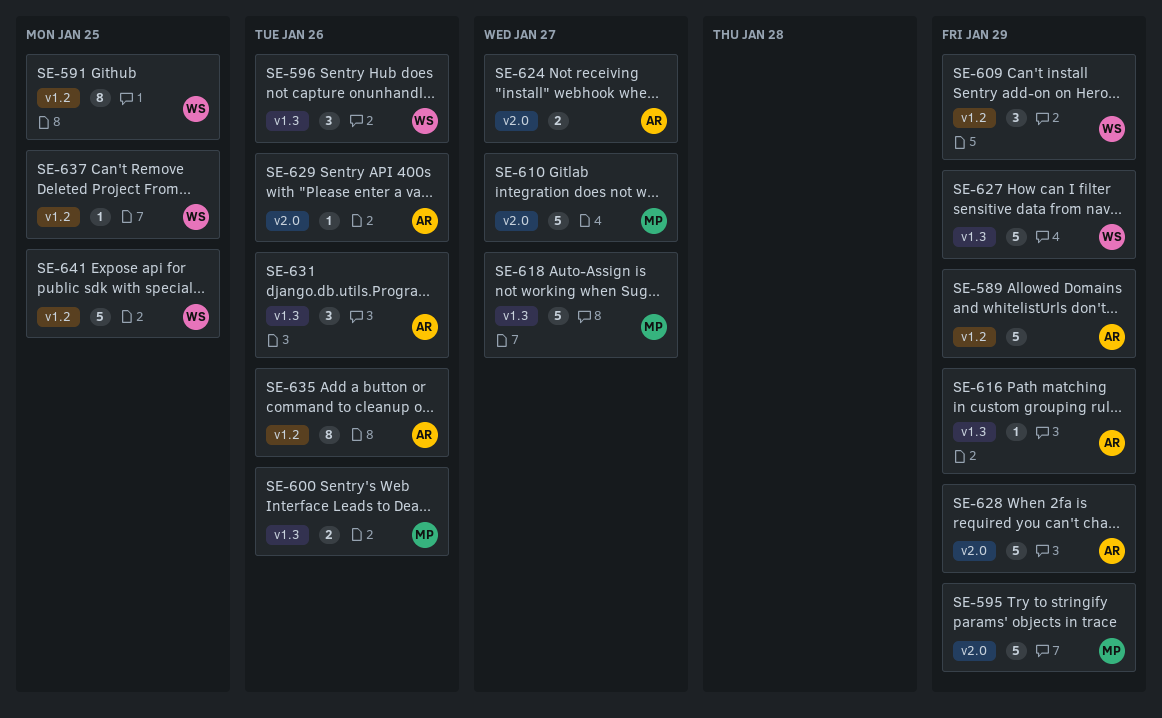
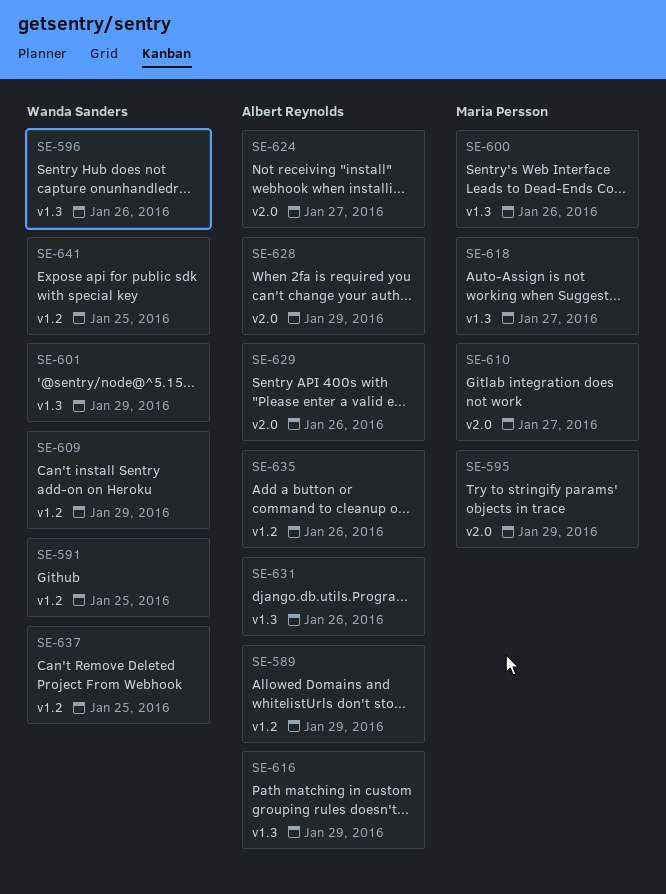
SE-601: none -> present
SE-627: present -> none

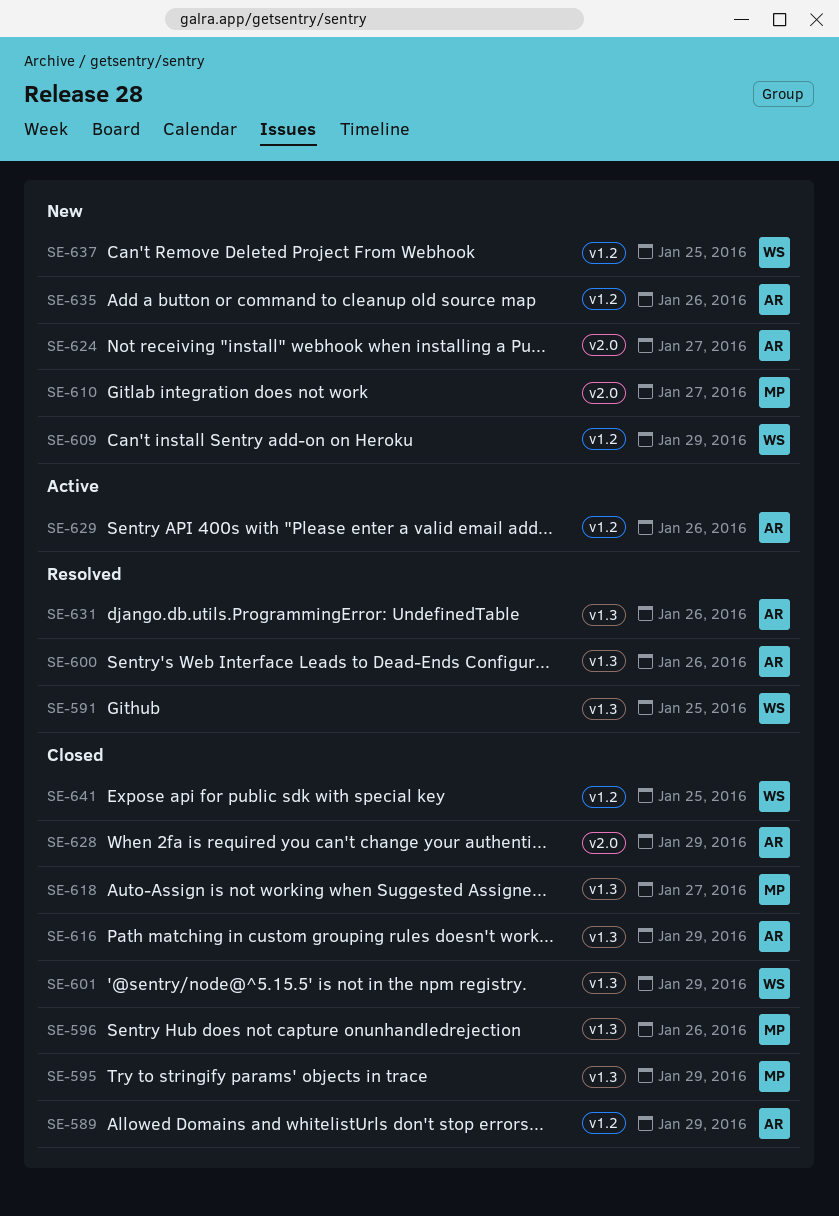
SE-591, label: v1.2 -> v1.3
SE-595, label: v2.0 -> v1.3
SE-596, owner: Wanda Sanders -> Maria Persson
SE-600, owner: Maria Persson -> Albert Reynolds
SE-629, label: v2.0 -> v1.2

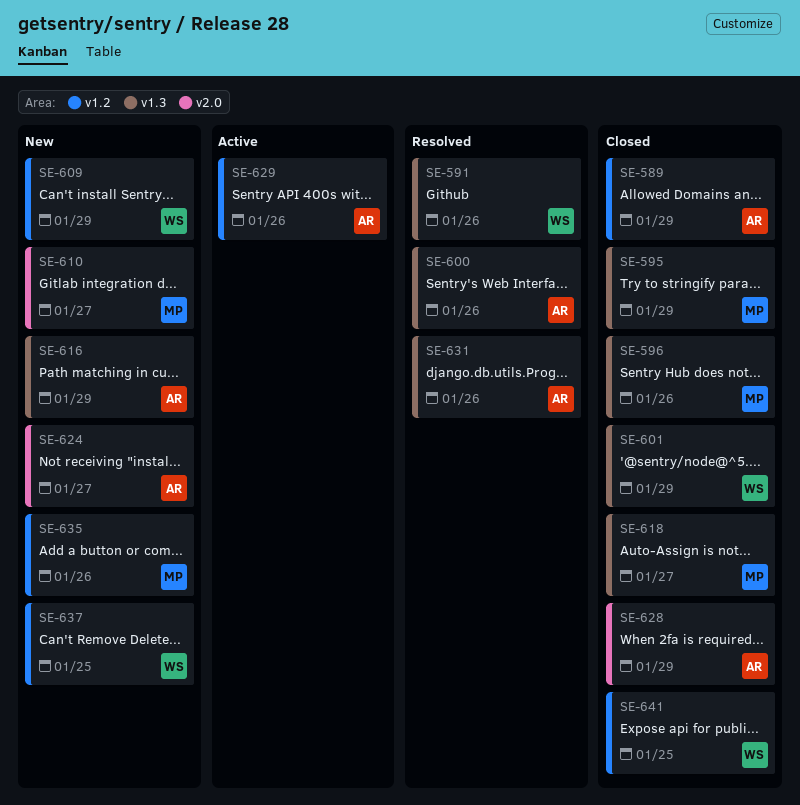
SE-591, due: Jan 25 -> Jan 26
SE-616, status: Closed -> New
SE-635, owner: AR -> MP

